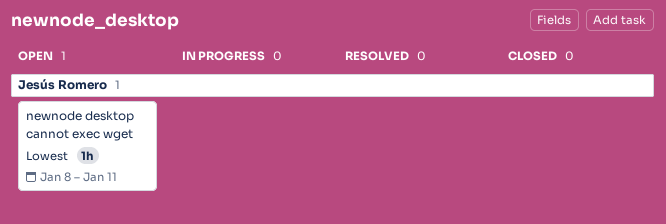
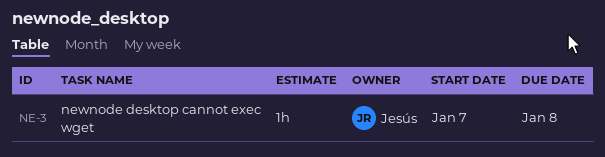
newnode desktop cannot exec wget, start: Jan 8 -> Jan 7
newnode desktop cannot exec wget, due: Jan 11 -> Jan 8

